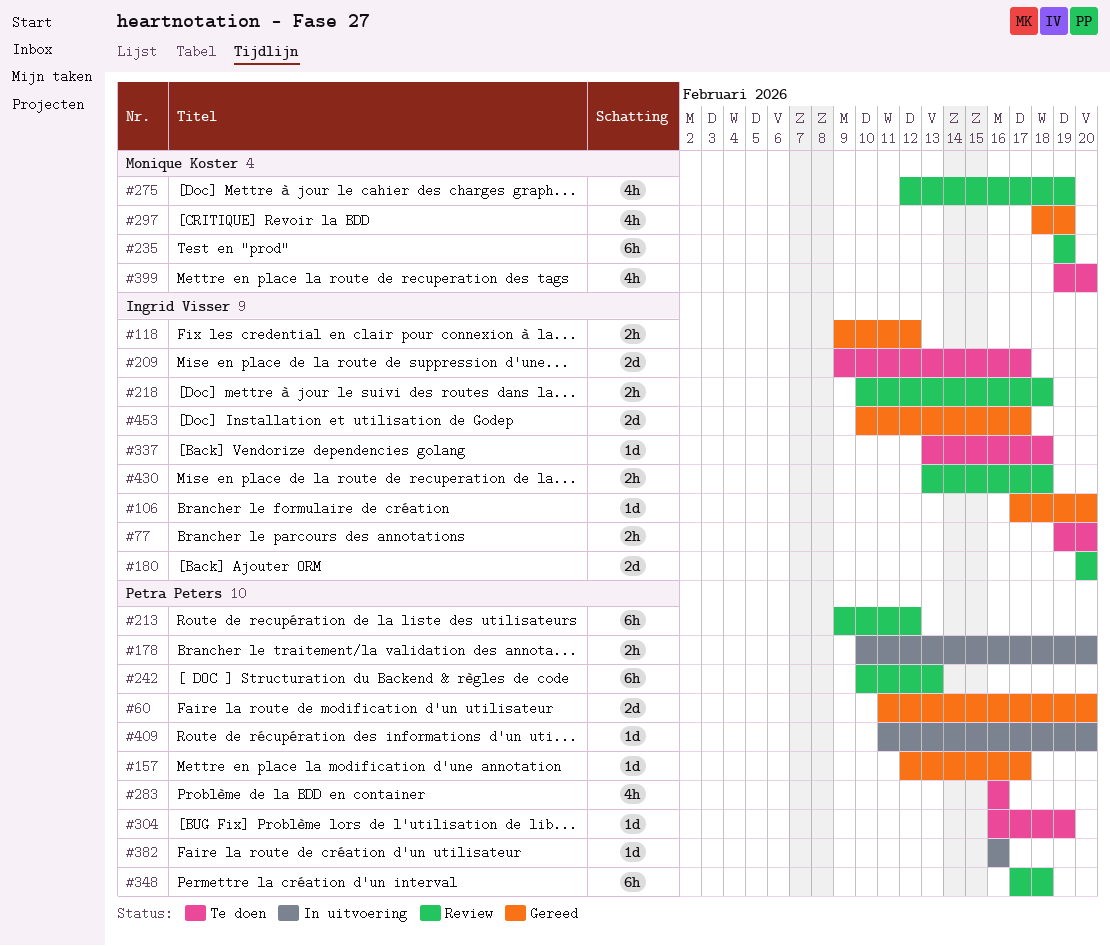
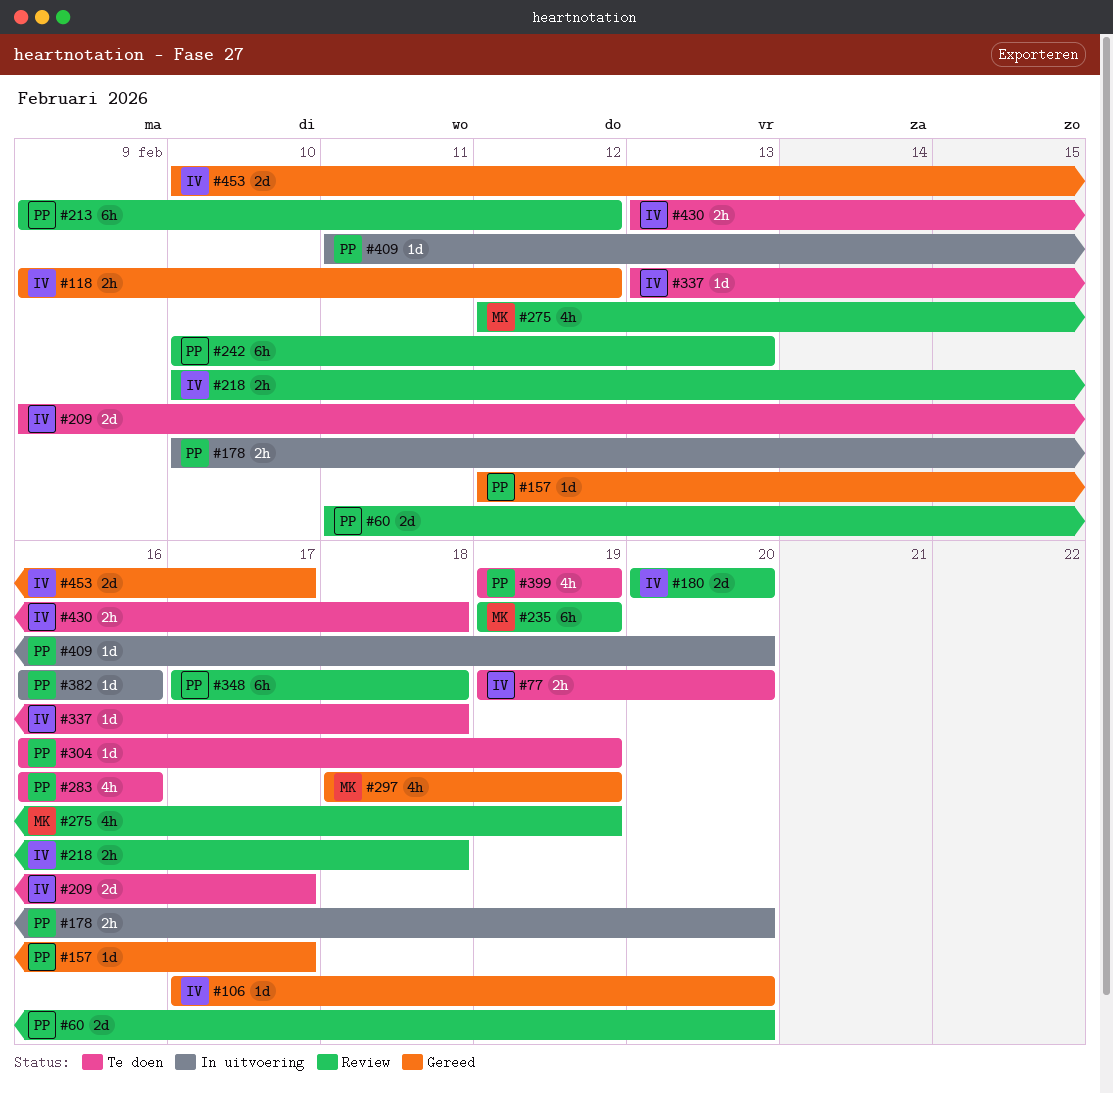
#60, status: Gereed -> Review
#399, owner: Monique Koster -> Petra Peters
#399, due: Feb 20 -> Feb 19
#430, status: Review -> Te doen

